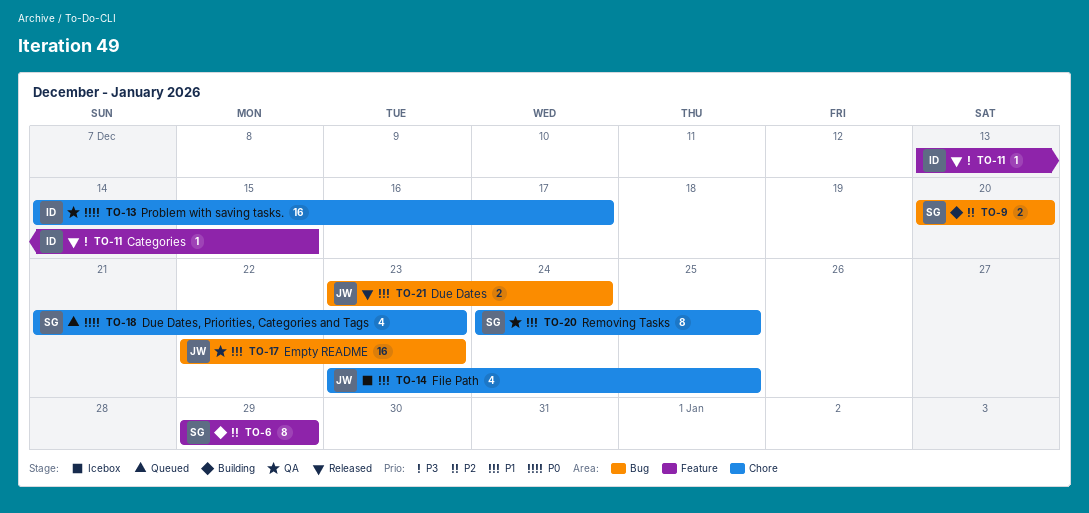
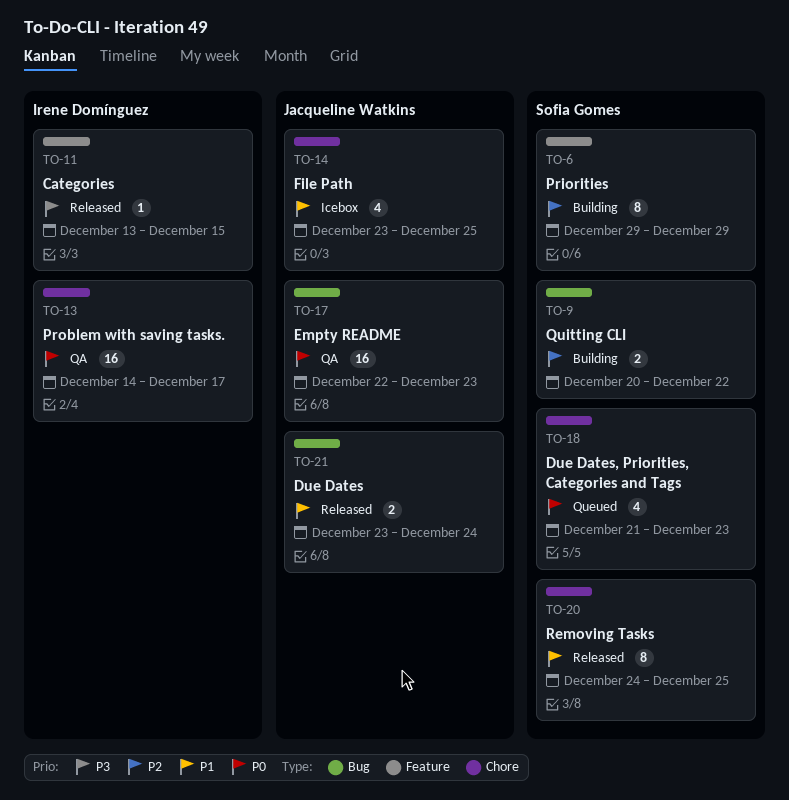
TO-9, due: Dec 20 -> Dec 22
TO-17, priority: P1 -> P0
TO-20, status: QA -> Released

